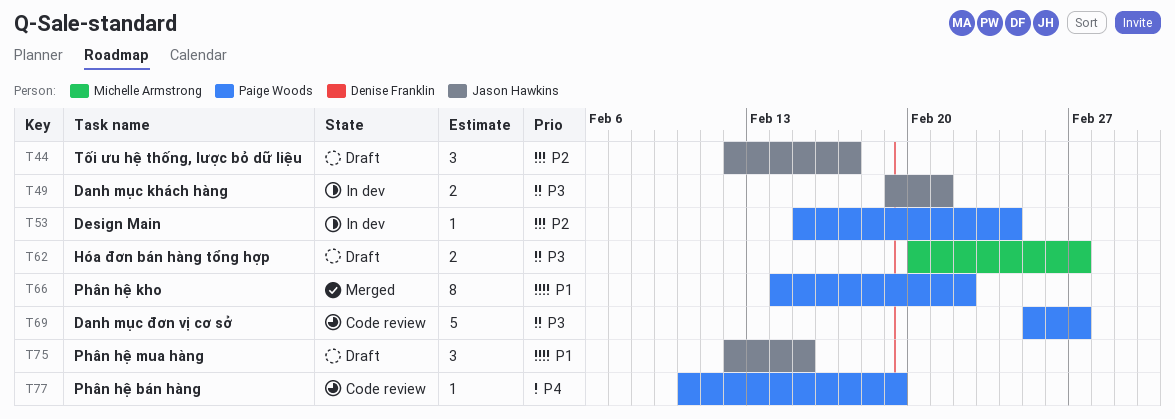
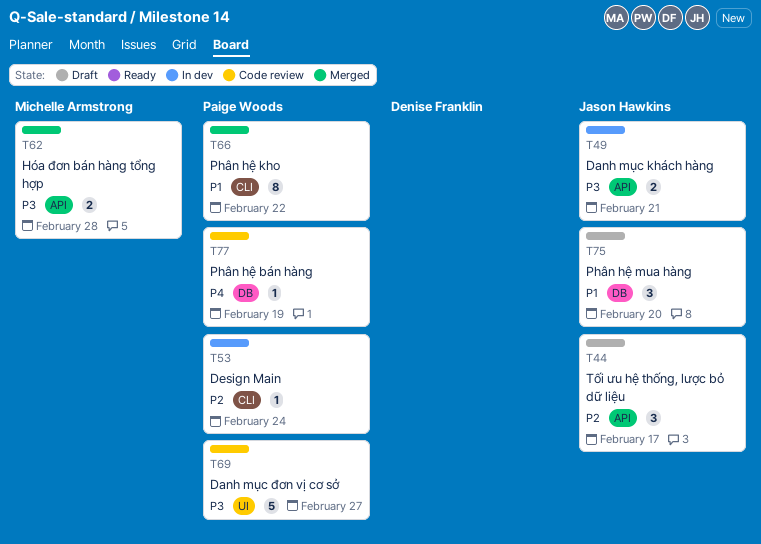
T62, status: Draft -> Merged
T62, due: Feb 27 -> Feb 28
T75, due: Feb 15 -> Feb 20

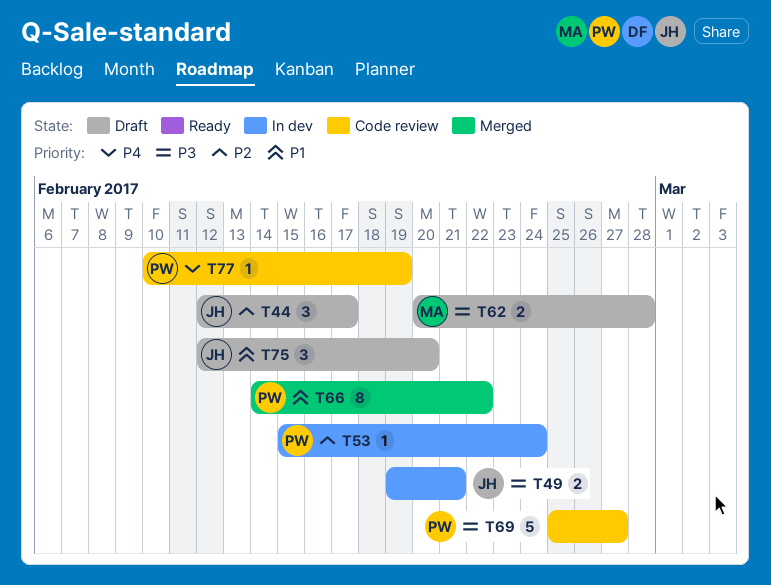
T62, status: Merged -> Draft

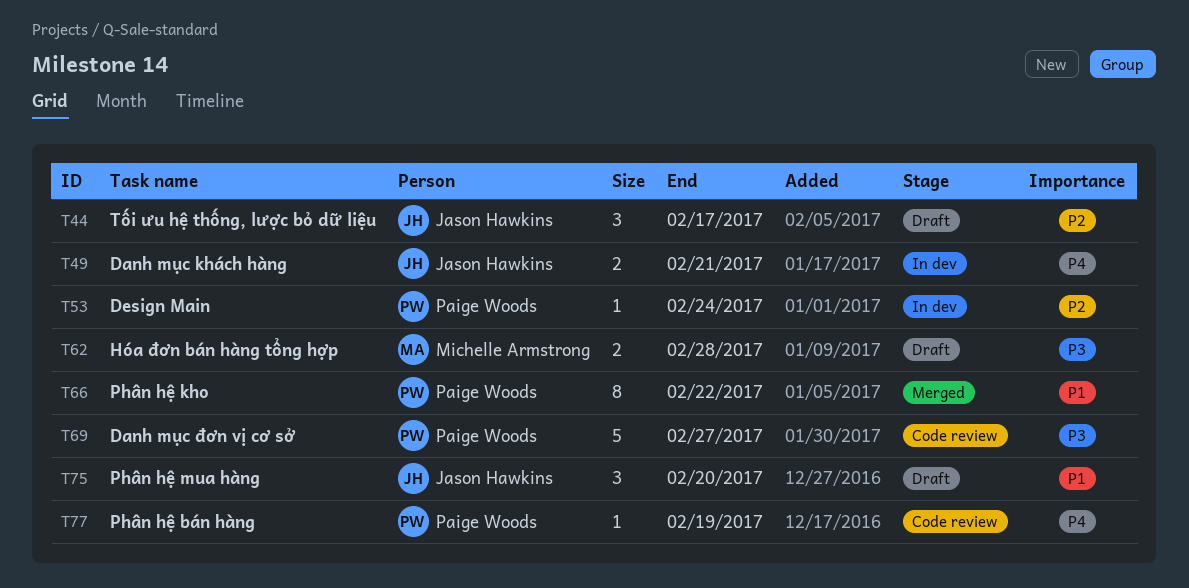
T49, priority: P3 -> P4

